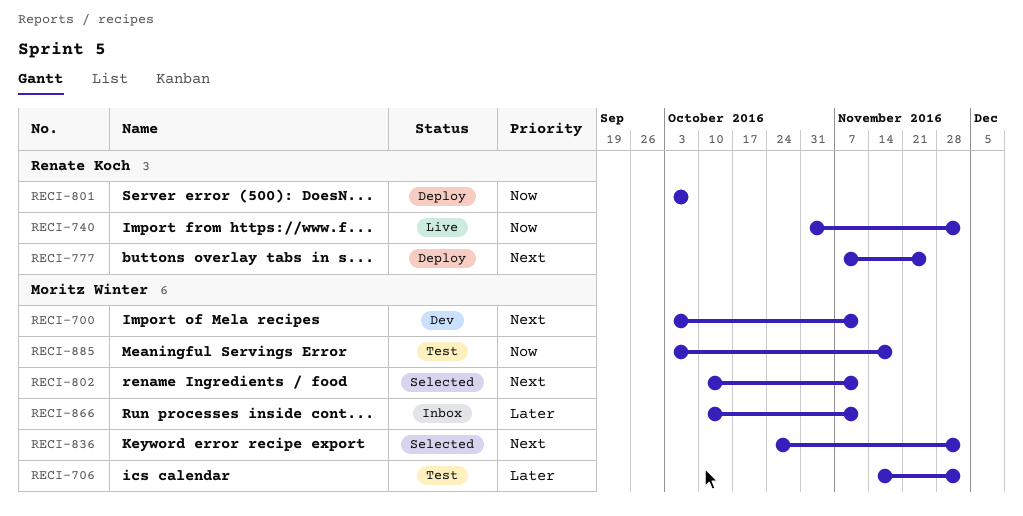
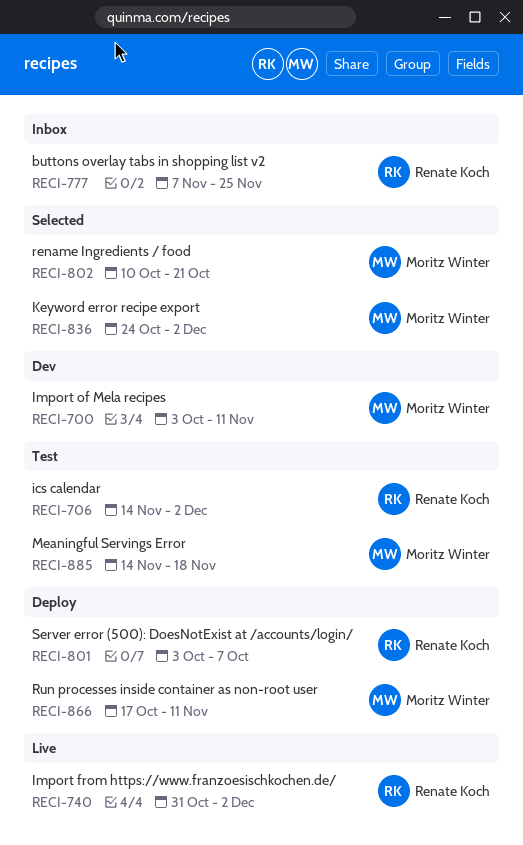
RECI-706, owner: Moritz Winter -> Renate Koch
RECI-777, status: Deploy -> Inbox
RECI-802, due: Nov 11 -> Oct 21
RECI-866, status: Inbox -> Deploy
RECI-866, start: Oct 10 -> Oct 17
RECI-885, start: Oct 3 -> Nov 14

